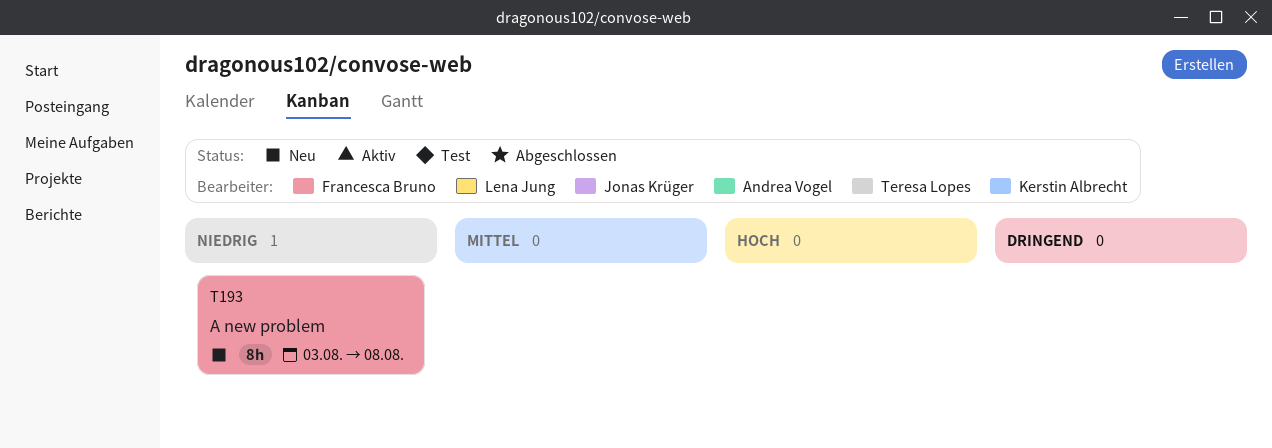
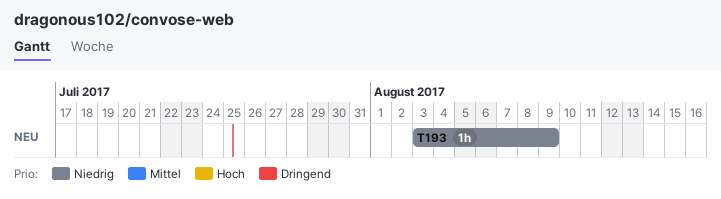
T193, estimate: 8h -> 1h
T193, due: Aug 8 -> Aug 9

